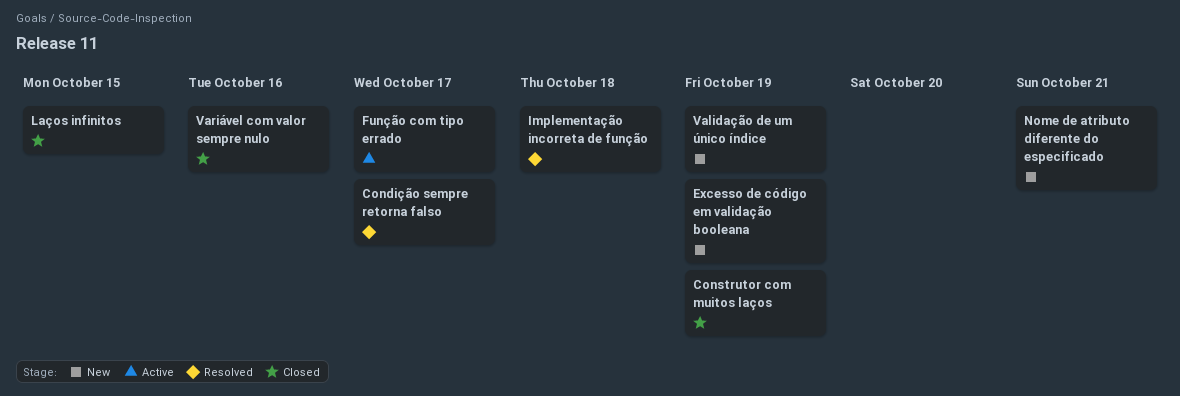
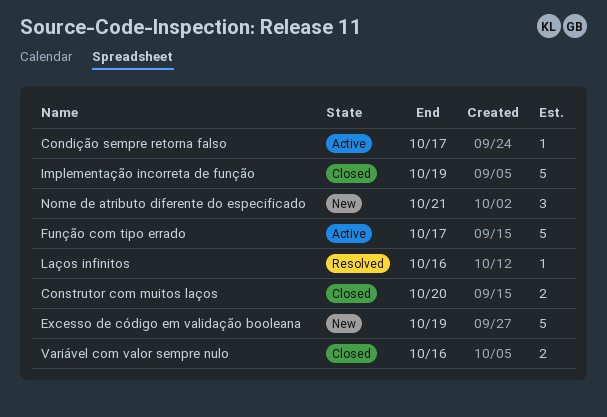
Condição sempre retorna falso, status: Resolved -> Active
Construtor com muitos laços, due: Oct 19 -> Oct 20
Implementação incorreta de função, status: Resolved -> Closed
Implementação incorreta de função, due: Oct 18 -> Oct 19
Laços infinitos, status: Closed -> Resolved
Laços infinitos, due: Oct 15 -> Oct 16
Validação de um único índice: present -> none

